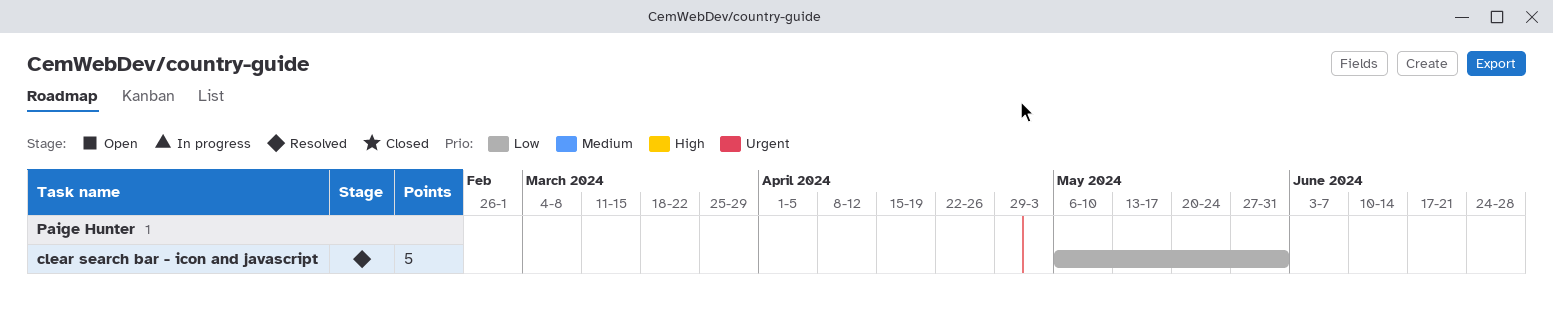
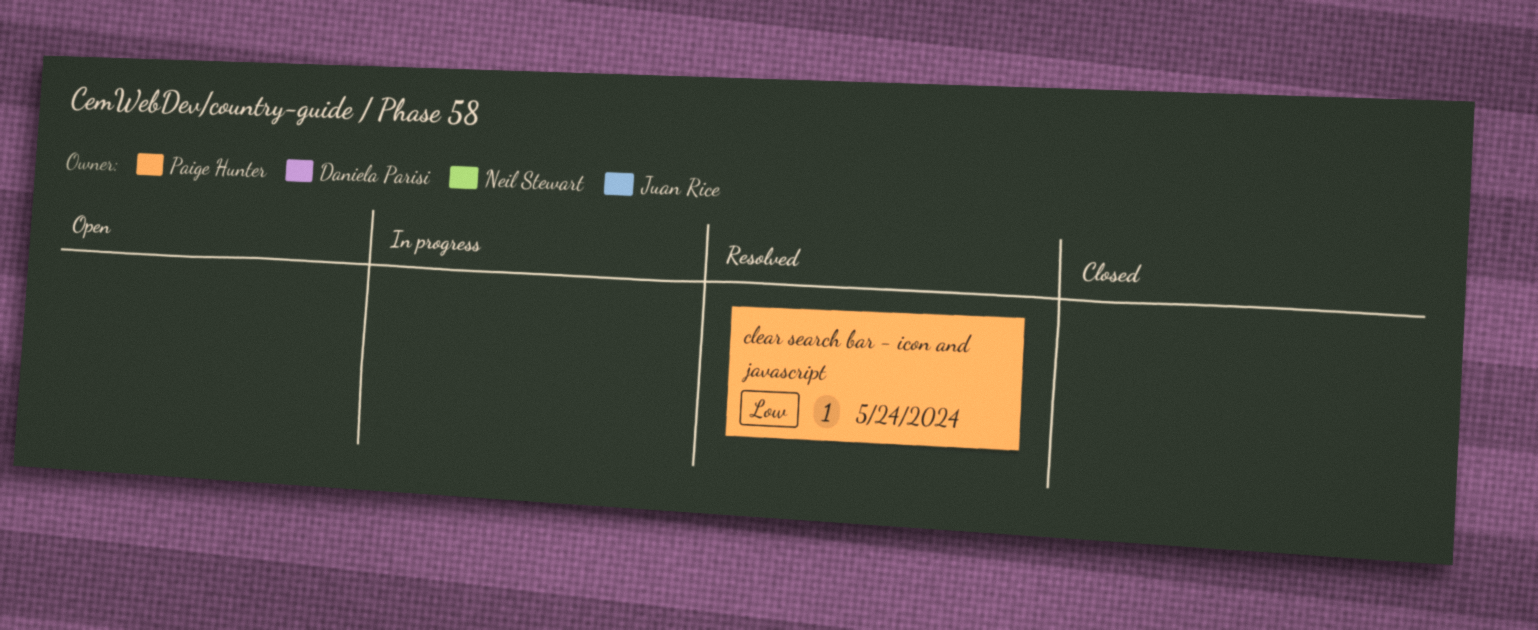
clear search bar - icon and javascript, estimate: 5 -> 1
clear search bar - icon and javascript, due: May 31 -> May 24

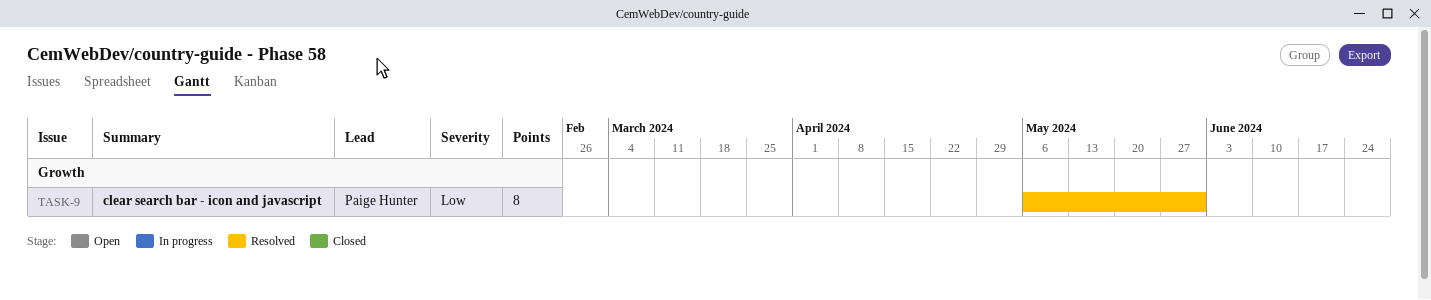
clear search bar - icon and javascript, estimate: 1 -> 8
clear search bar - icon and javascript, due: May 24 -> May 31

